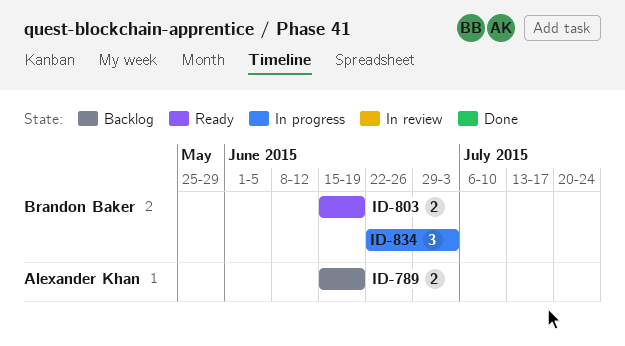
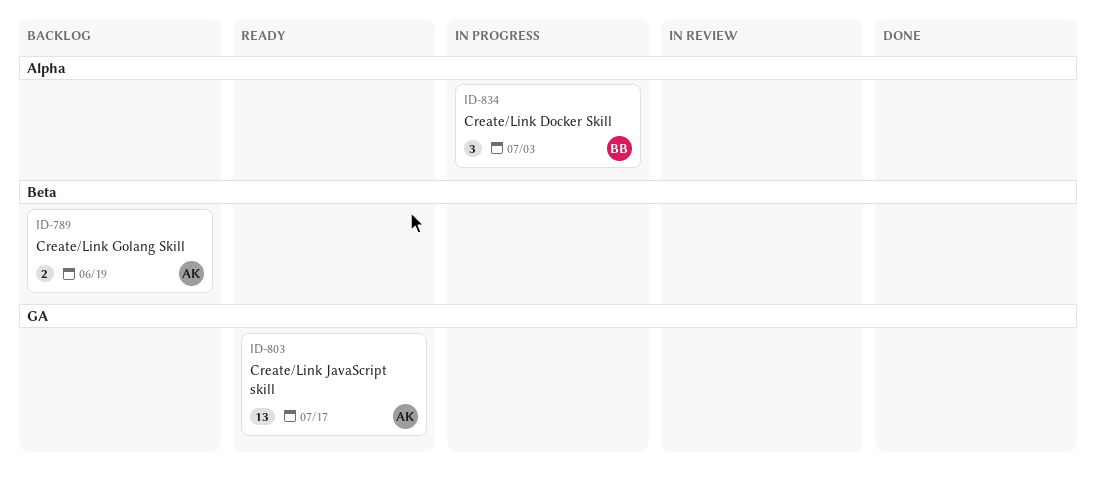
ID-803, owner: Brandon Baker -> Alexander Khan
ID-803, estimate: 2 -> 13
ID-803, due: Jun 19 -> Jul 17

